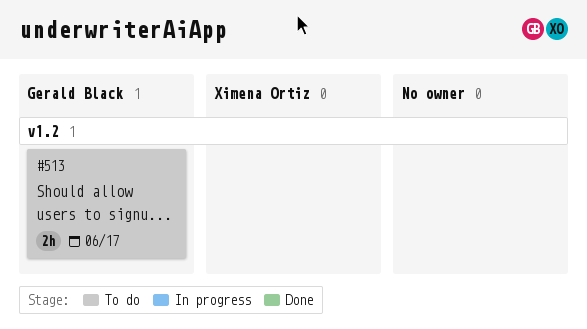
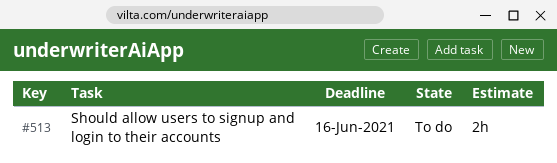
#513, due: Jun 17 -> Jun 16

